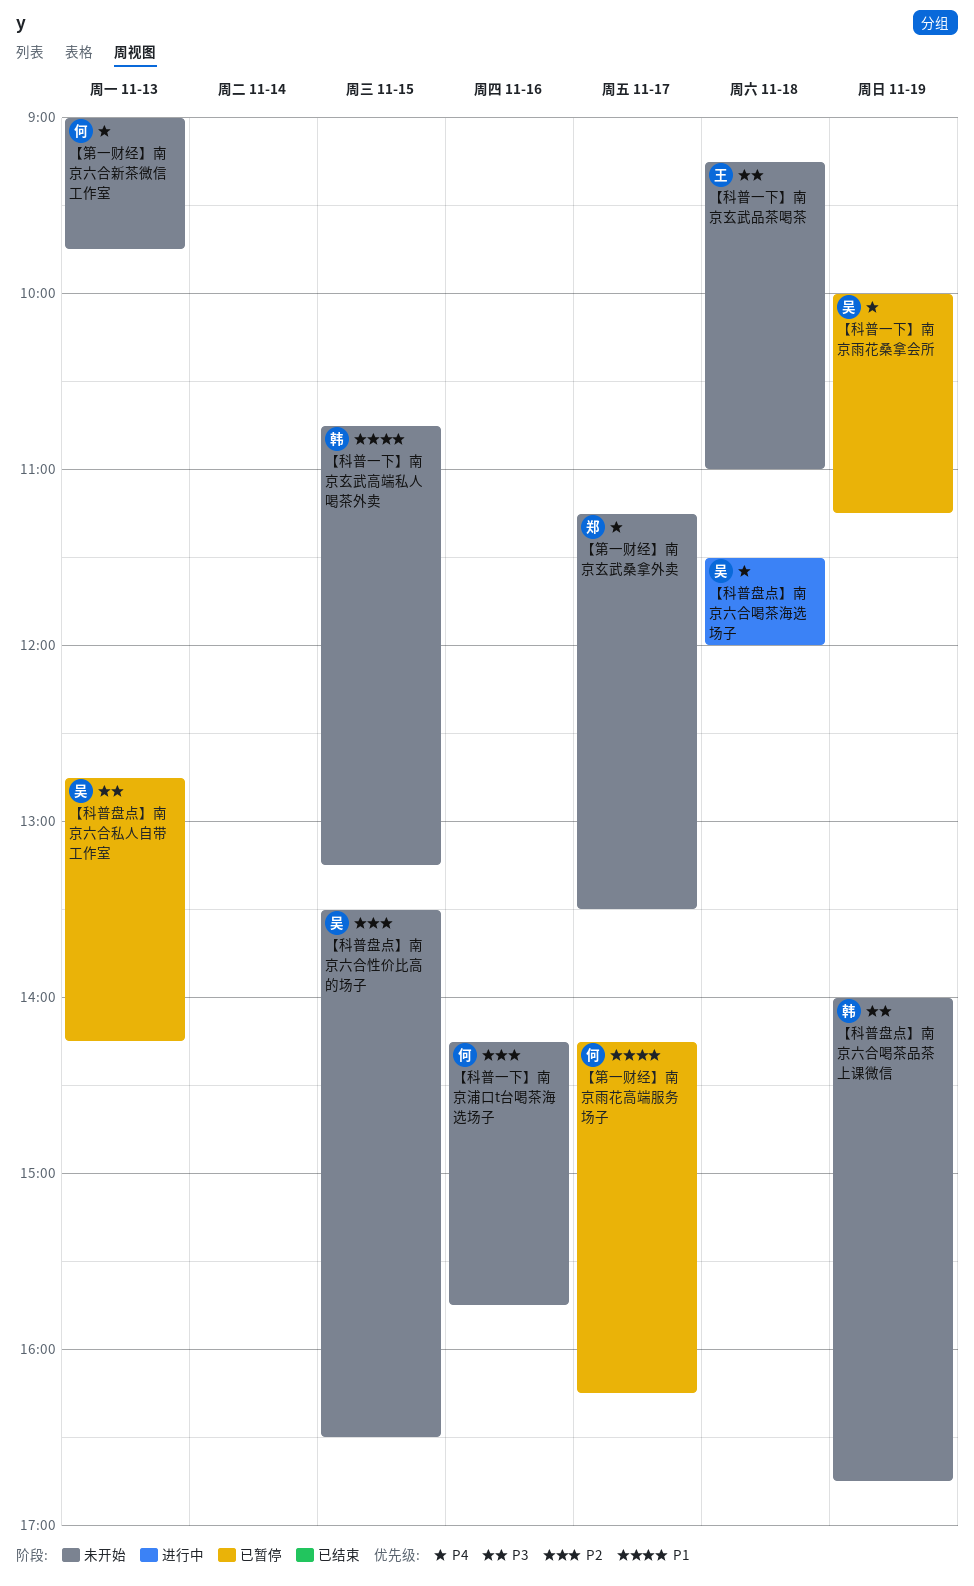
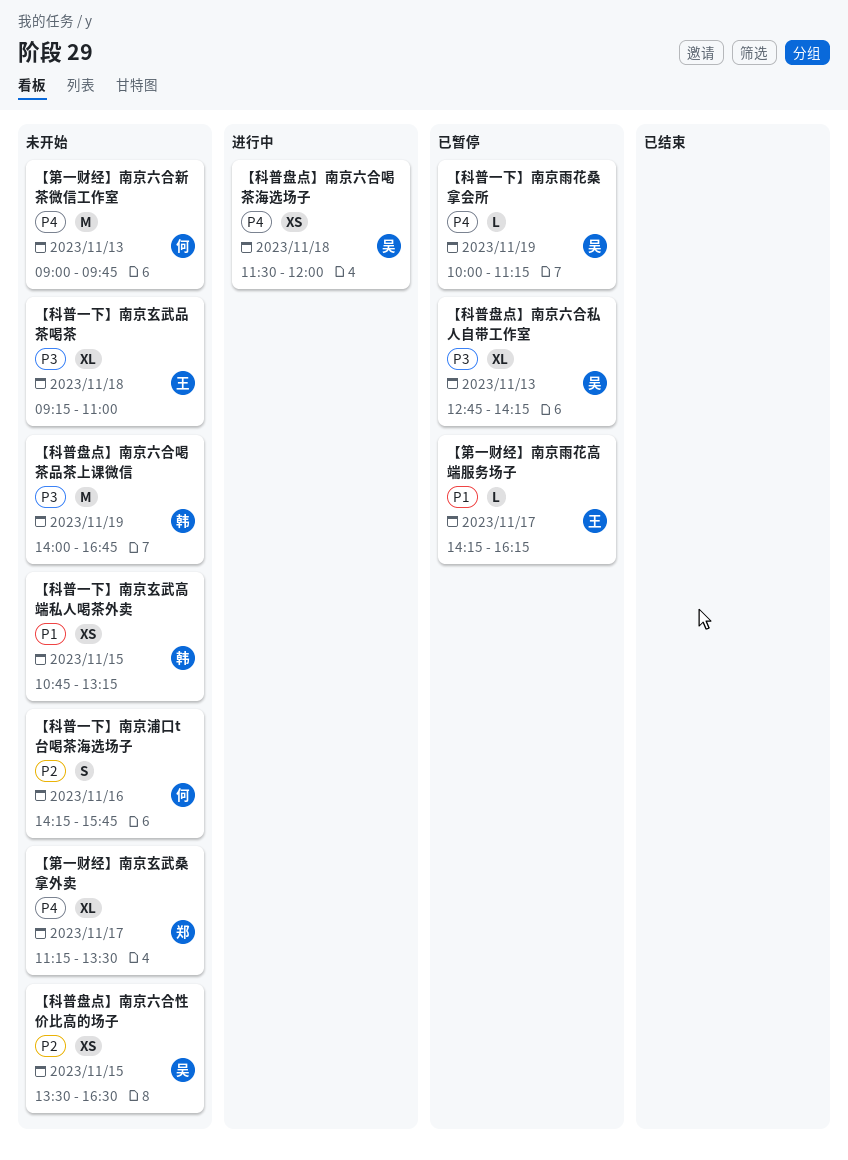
【第一财经】南京雨花高端服务场子, owner: 何 -> 王

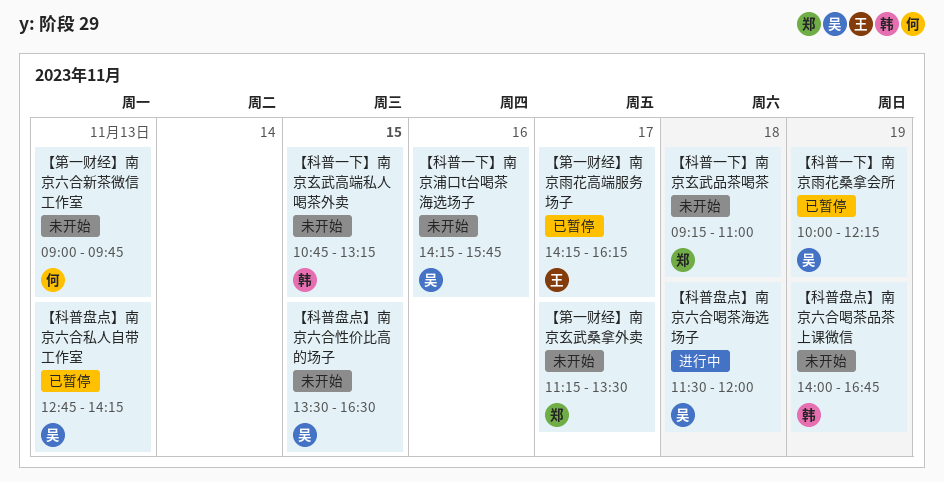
【科普一下】南京浦口t台喝茶海选场子, owner: 何 -> 吴
【科普一下】南京玄武品茶喝茶, owner: 王 -> 郑
【科普一下】南京雨花桑拿会所, ends: 11:15 -> 12:15

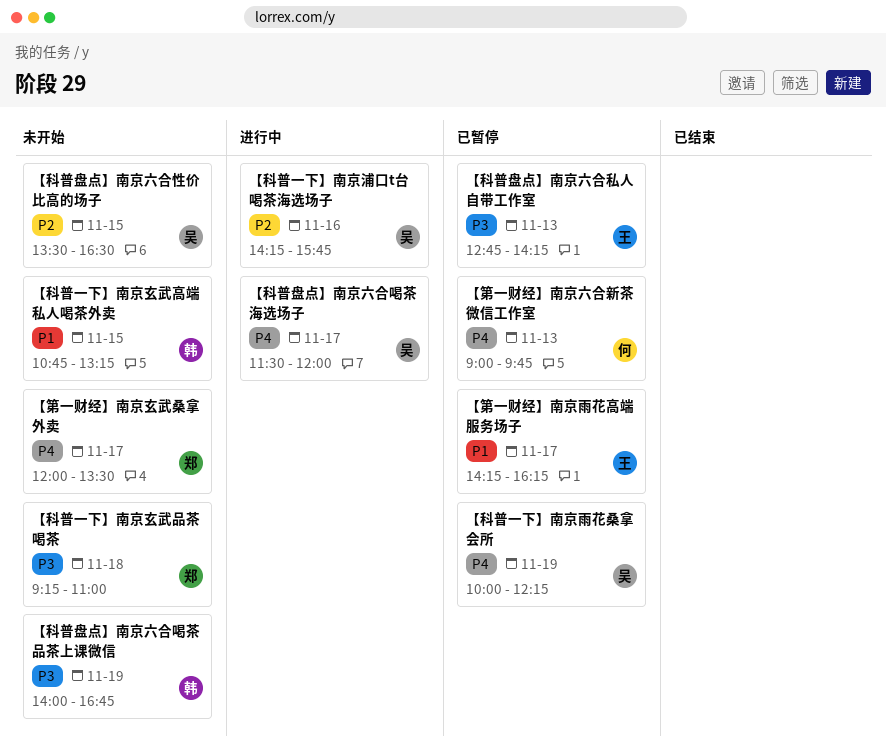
【科普一下】南京浦口t台喝茶海选场子, status: 未开始 -> 进行中
【科普盘点】南京六合喝茶海选场子, day: Nov 18 -> Nov 17
【科普盘点】南京六合私人自带工作室, owner: 吴 -> 王
【第一财经】南京六合新茶微信工作室, status: 未开始 -> 已暂停
【第一财经】南京玄武桑拿外卖, begins: 11:15 -> 12:00

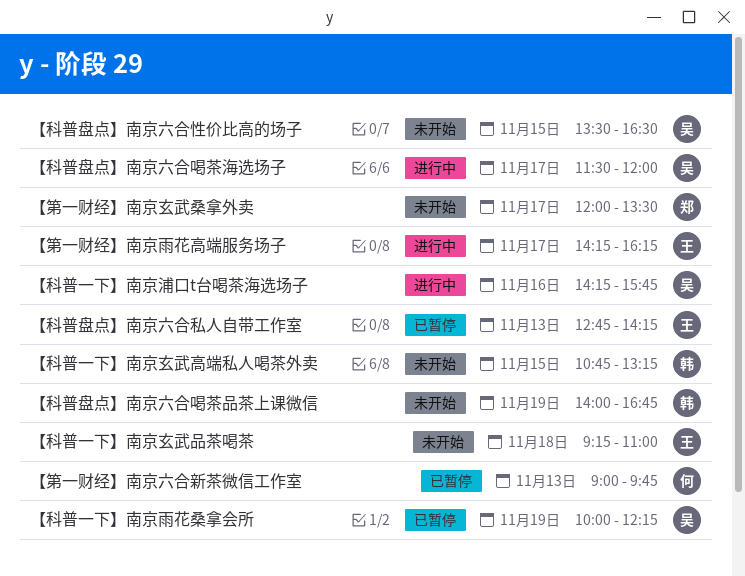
【科普一下】南京玄武品茶喝茶, owner: 郑 -> 王
【第一财经】南京雨花高端服务场子, status: 已暂停 -> 进行中

